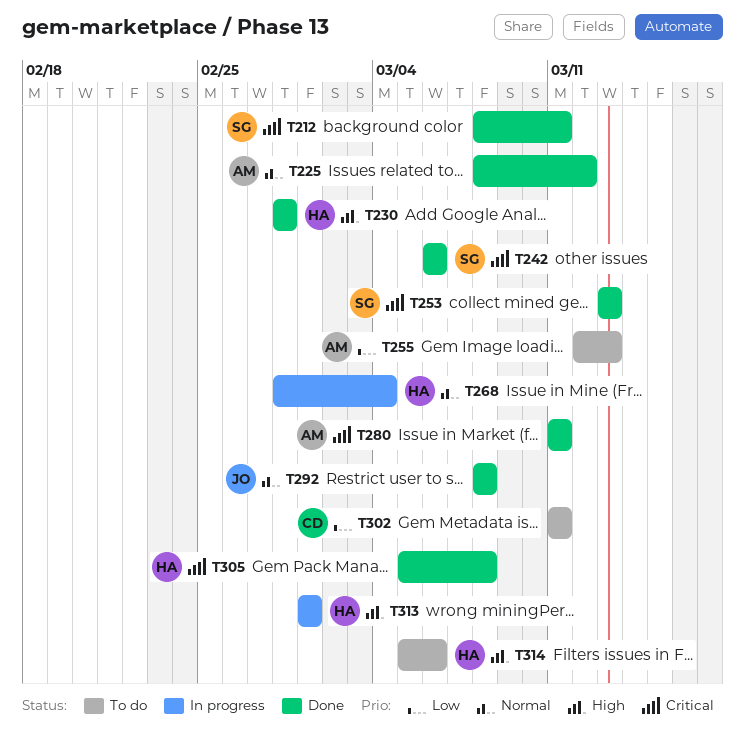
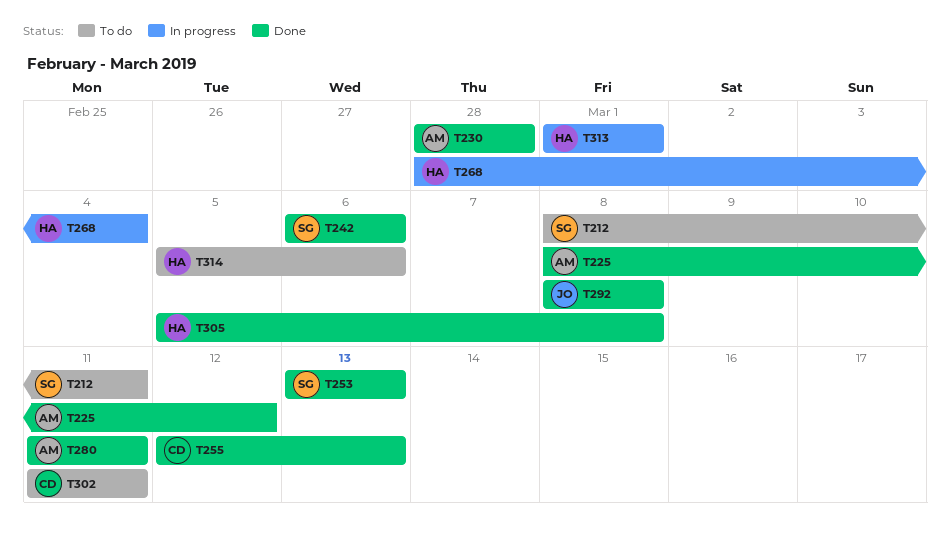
T212, status: Done -> To do
T230, owner: HA -> AM
T255, status: To do -> Done
T255, owner: AM -> CD

